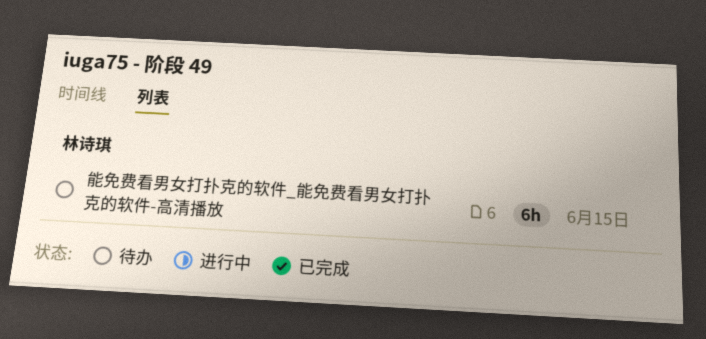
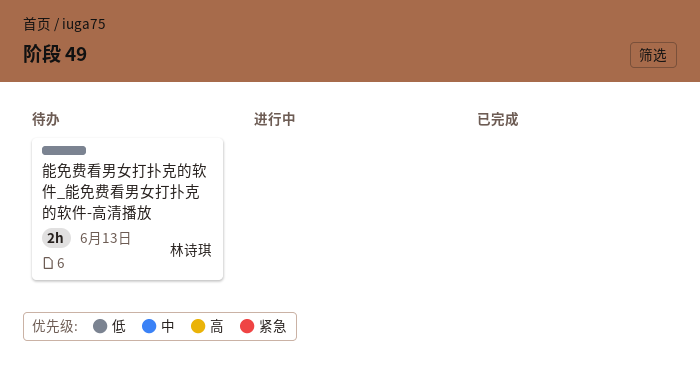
能免费看男女打扑克的软件_能免费看男女打扑克的软件-高清播放, estimate: 6h -> 2h
能免费看男女打扑克的软件_能免费看男女打扑克的软件-高清播放, due: Jun 15 -> Jun 13

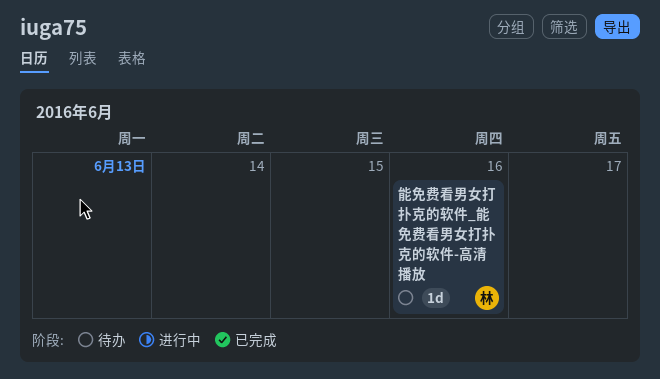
能免费看男女打扑克的软件_能免费看男女打扑克的软件-高清播放, estimate: 2h -> 1d
能免费看男女打扑克的软件_能免费看男女打扑克的软件-高清播放, due: Jun 13 -> Jun 16

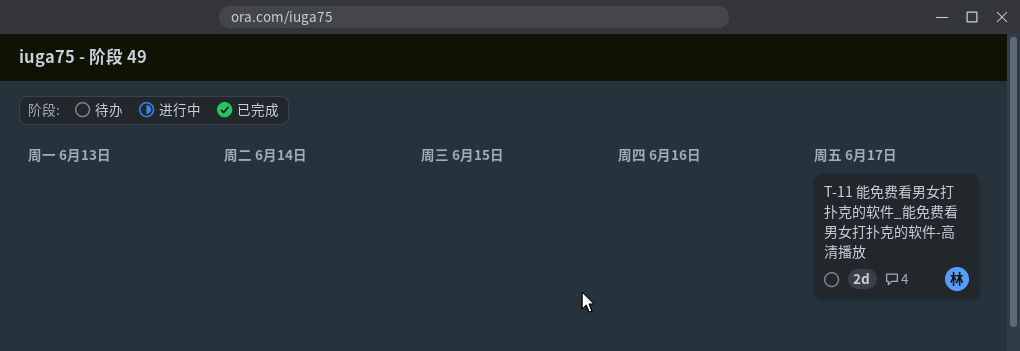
能免费看男女打扑克的软件_能免费看男女打扑克的软件-高清播放, estimate: 1d -> 2d
能免费看男女打扑克的软件_能免费看男女打扑克的软件-高清播放, due: Jun 16 -> Jun 17

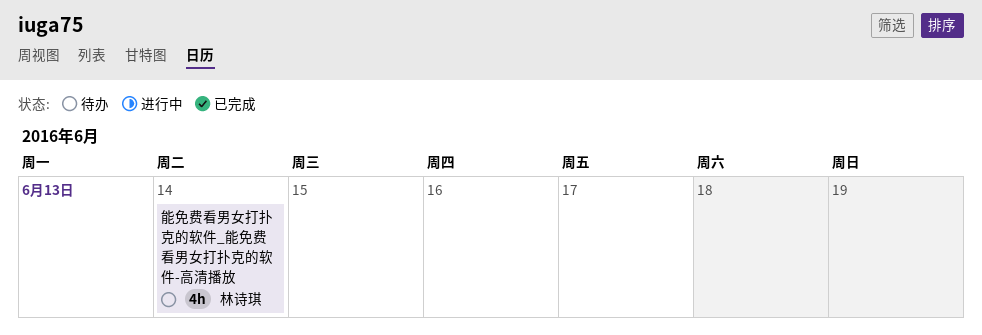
能免费看男女打扑克的软件_能免费看男女打扑克的软件-高清播放, estimate: 2d -> 4h
能免费看男女打扑克的软件_能免费看男女打扑克的软件-高清播放, due: Jun 17 -> Jun 14

